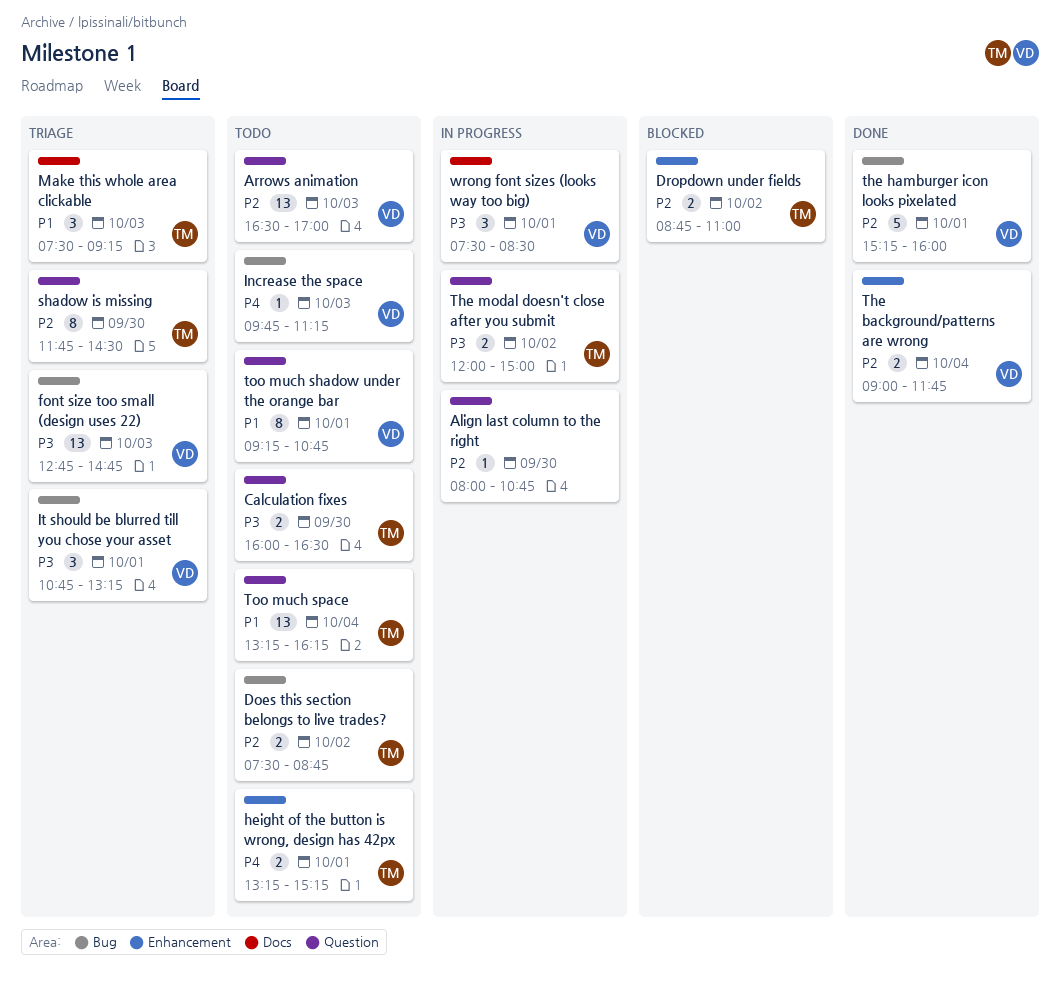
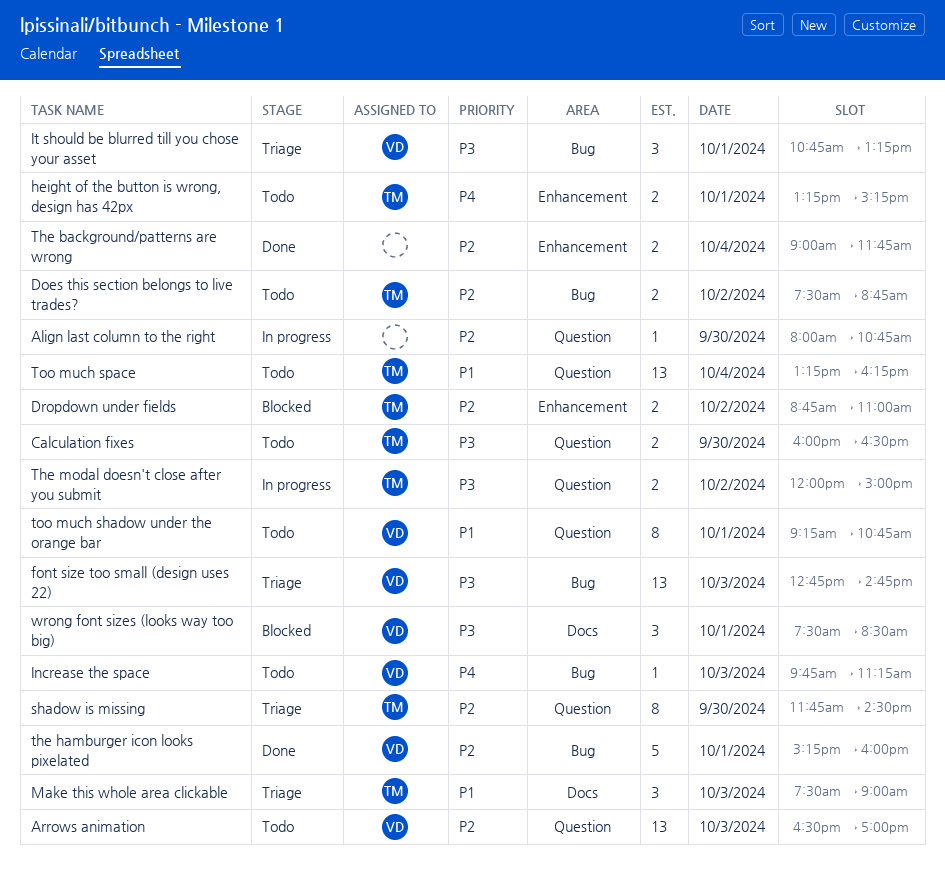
Make this whole area clickable, ends: 09:15 -> 09:00
The background/patterns are wrong, owner: VD -> none
wrong font sizes (looks way too big), status: In progress -> Blocked

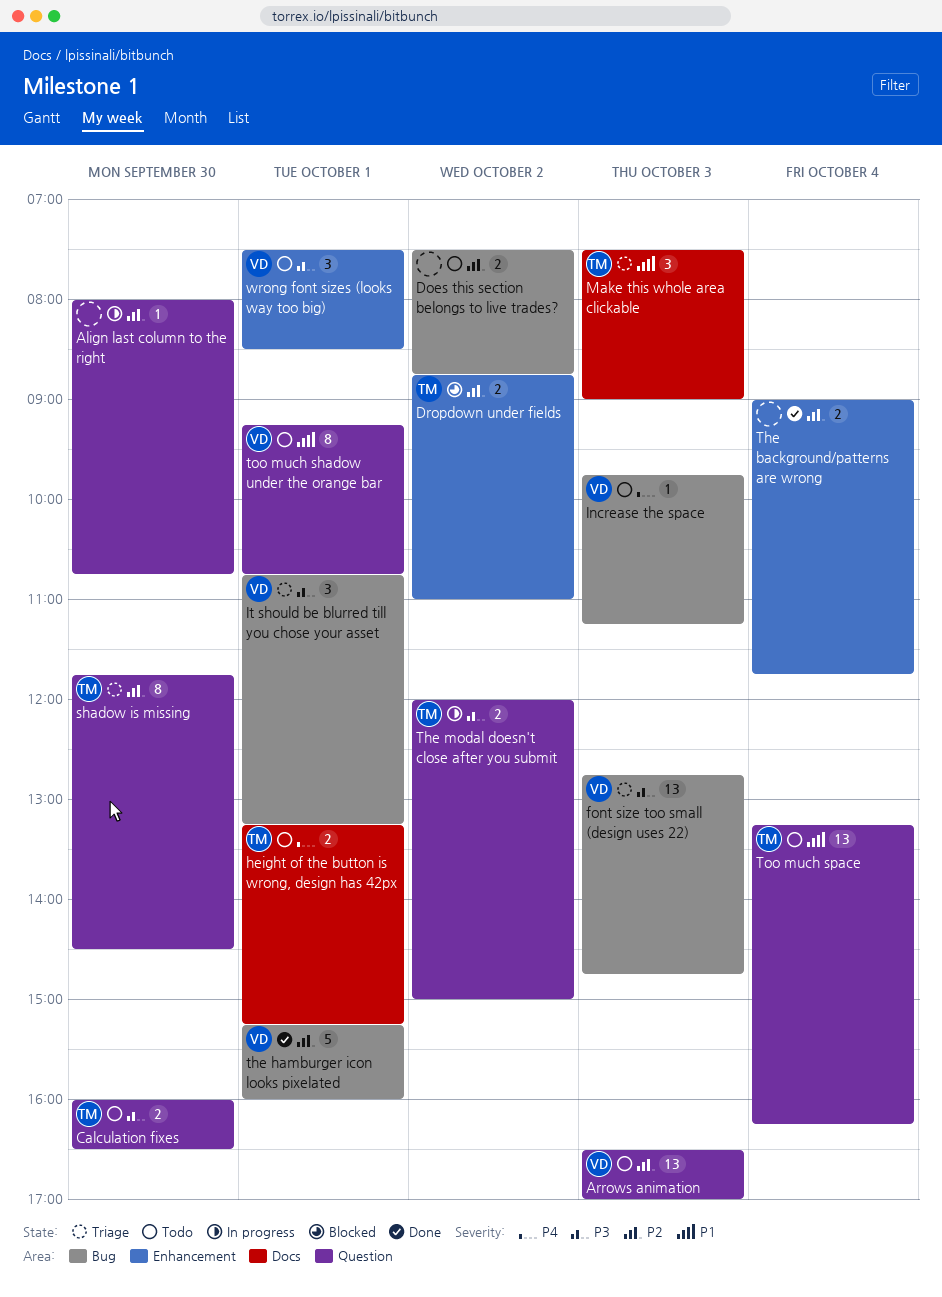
Does this section belongs to live trades?, owner: TM -> none
height of the button is wrong, design has 42px, label: Enhancement -> Docs
wrong font sizes (looks way too big), status: Blocked -> Todo
wrong font sizes (looks way too big), label: Docs -> Enhancement

